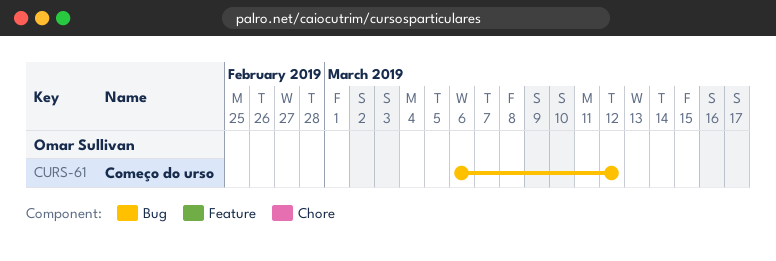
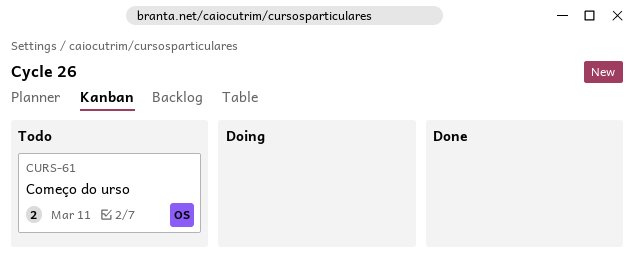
CURS-61, due: Mar 12 -> Mar 11

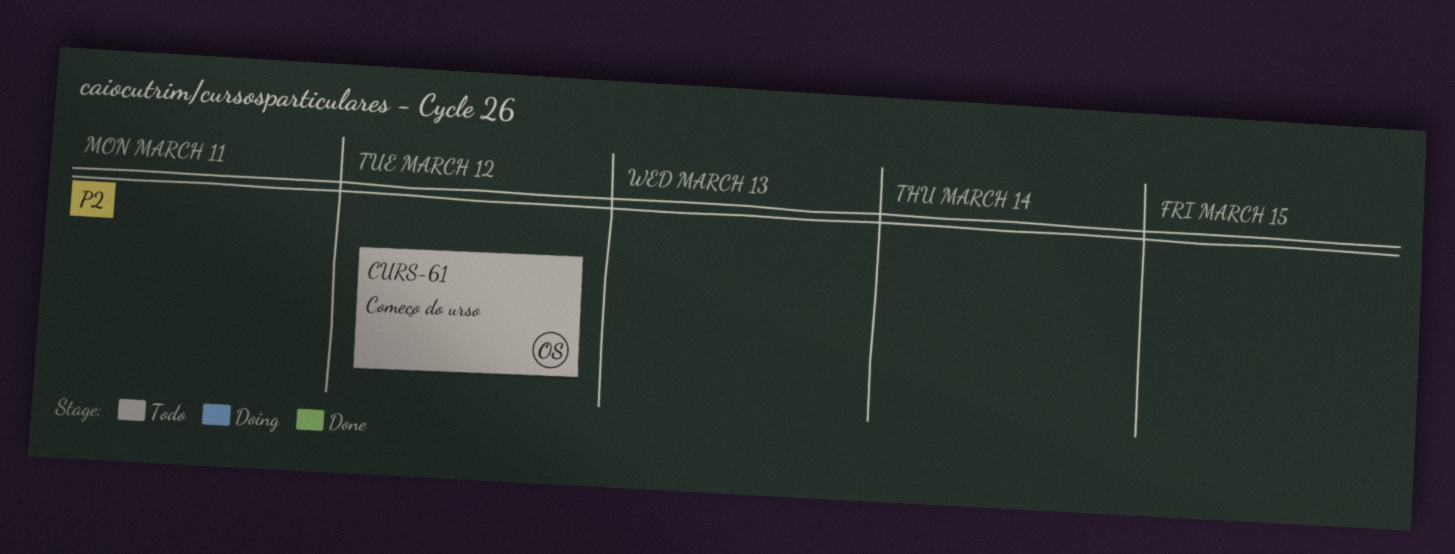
CURS-61, due: Mar 11 -> Mar 12

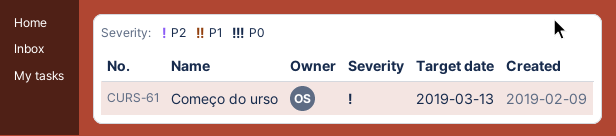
CURS-61, due: Mar 12 -> Mar 13

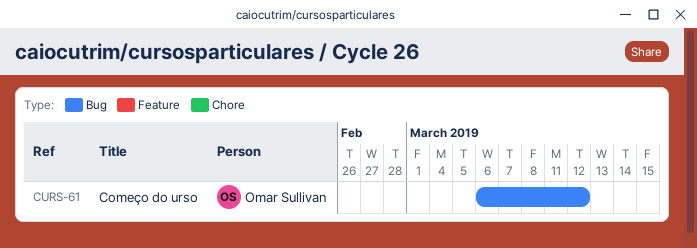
CURS-61, due: Mar 13 -> Mar 12

